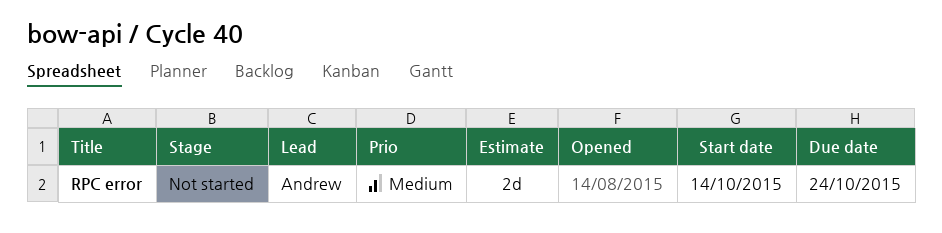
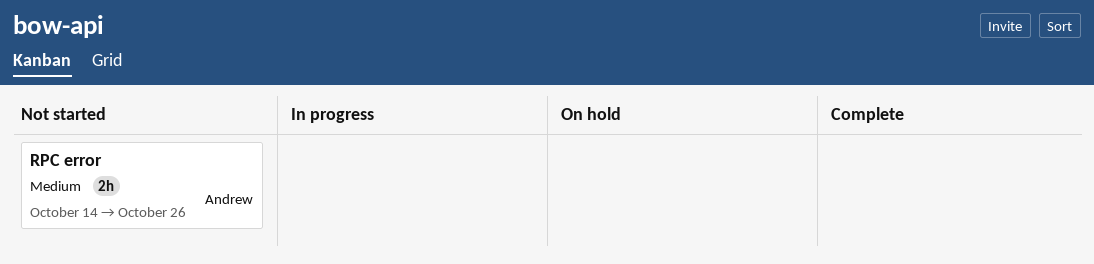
RPC error, estimate: 2d -> 2h
RPC error, due: Oct 24 -> Oct 26

